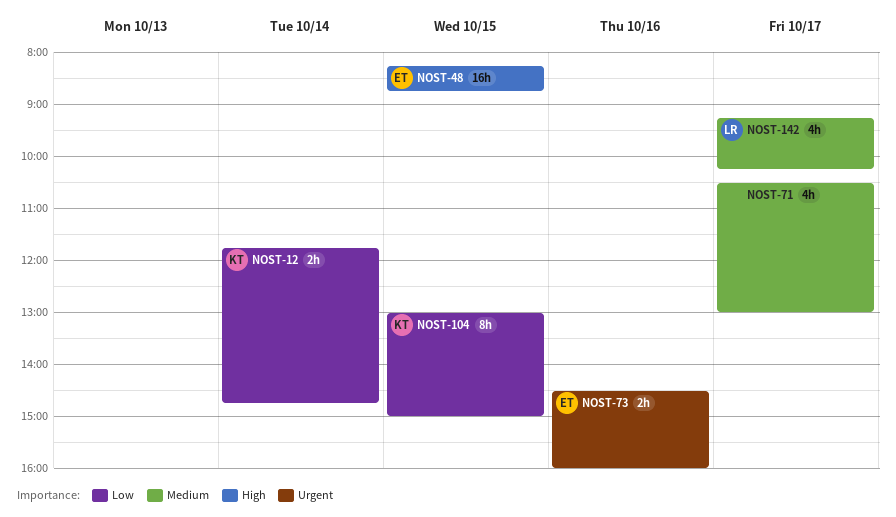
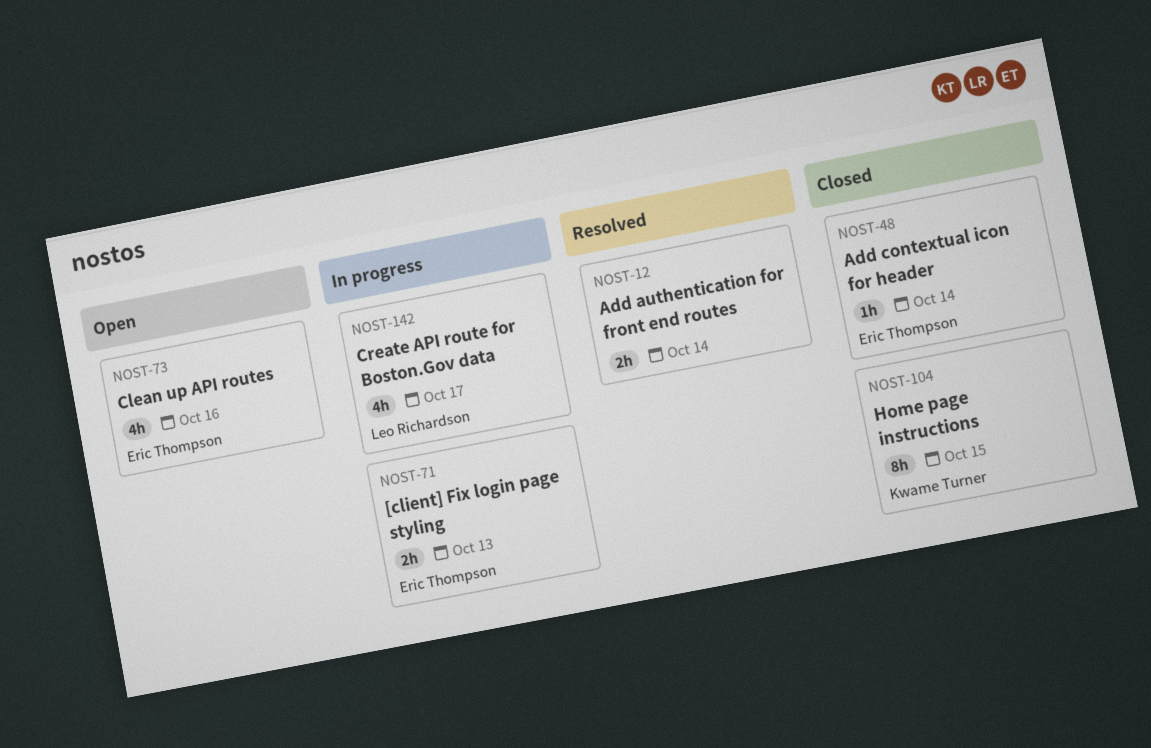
NOST-12, owner: Kwame Turner -> none
NOST-48, estimate: 16h -> 1h
NOST-48, day: Oct 15 -> Oct 14
NOST-71, owner: none -> Eric Thompson
NOST-71, estimate: 4h -> 2h
NOST-71, day: Oct 17 -> Oct 13
NOST-73, estimate: 2h -> 4h

